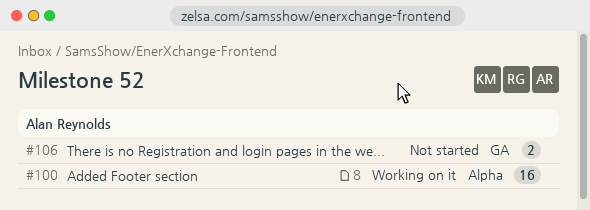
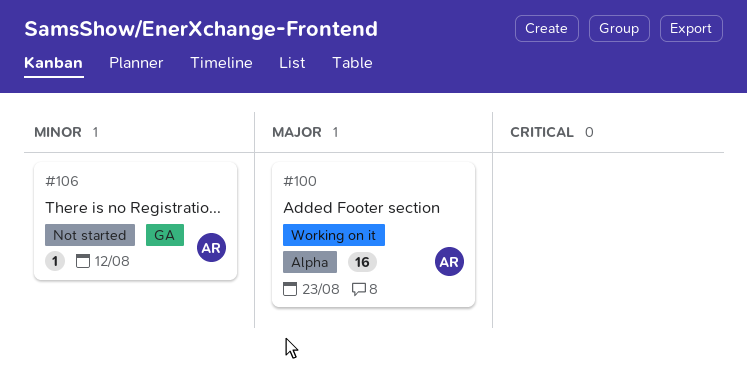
#106, estimate: 2 -> 1

